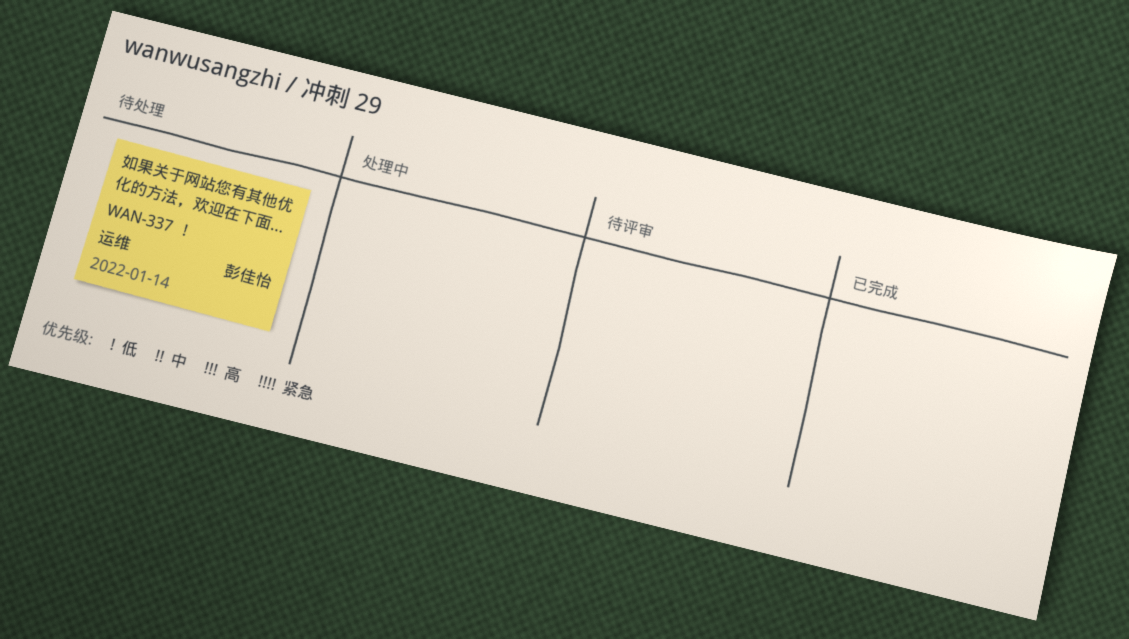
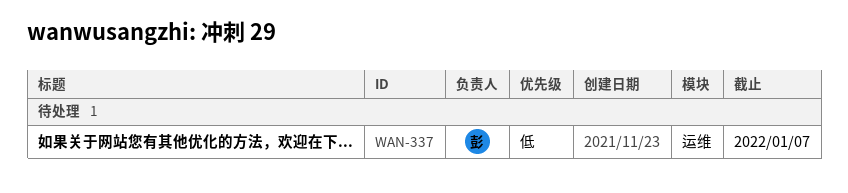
WAN-337, due: Jan 14 -> Jan 7

